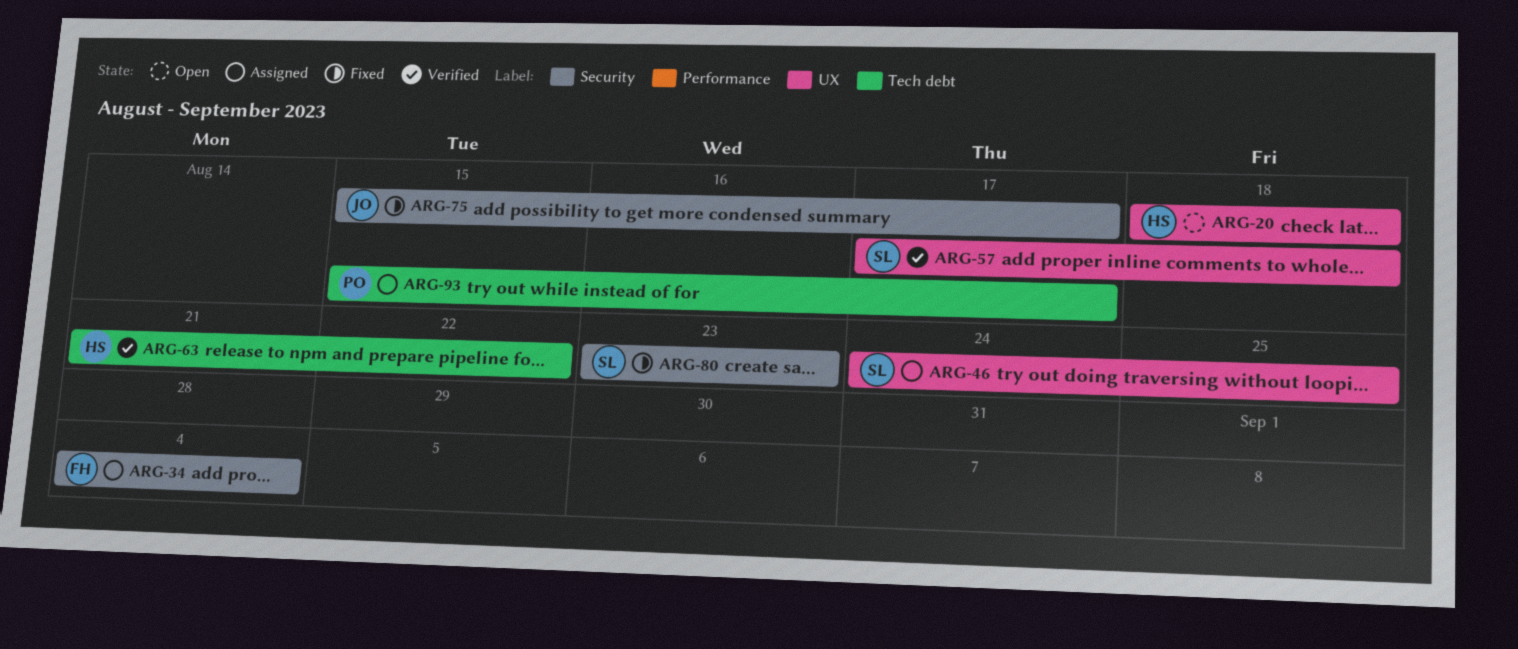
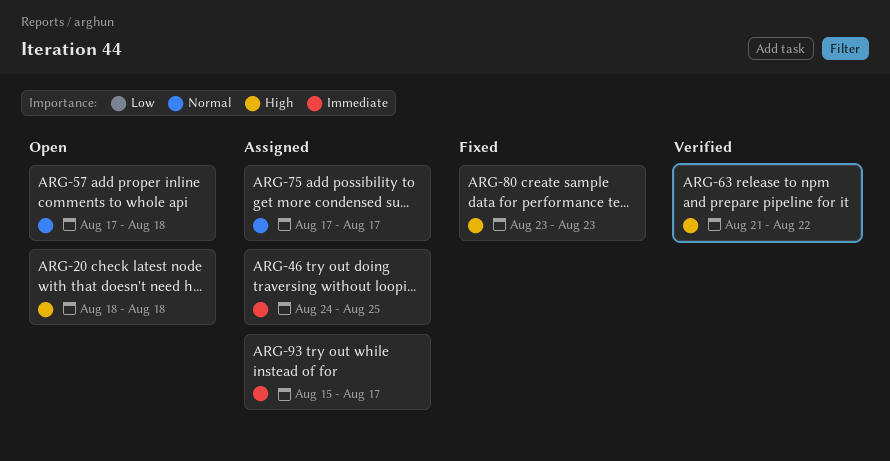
ARG-34: present -> none
ARG-57, status: Verified -> Open
ARG-75, status: Fixed -> Assigned
ARG-75, start: Aug 15 -> Aug 17

